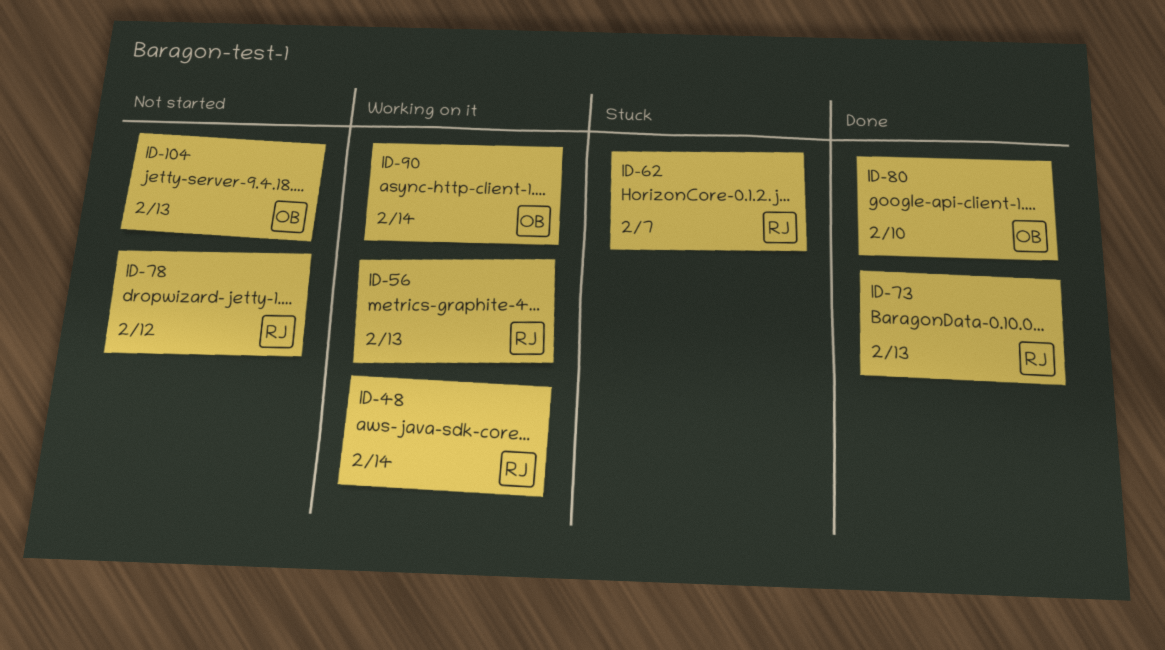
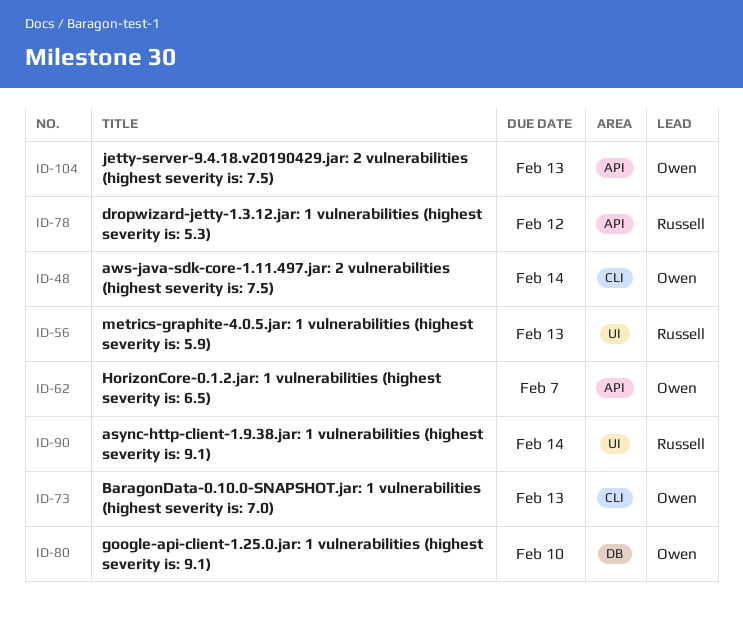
ID-48, owner: Russell -> Owen
ID-62, owner: Russell -> Owen
ID-73, owner: Russell -> Owen
ID-90, owner: Owen -> Russell

